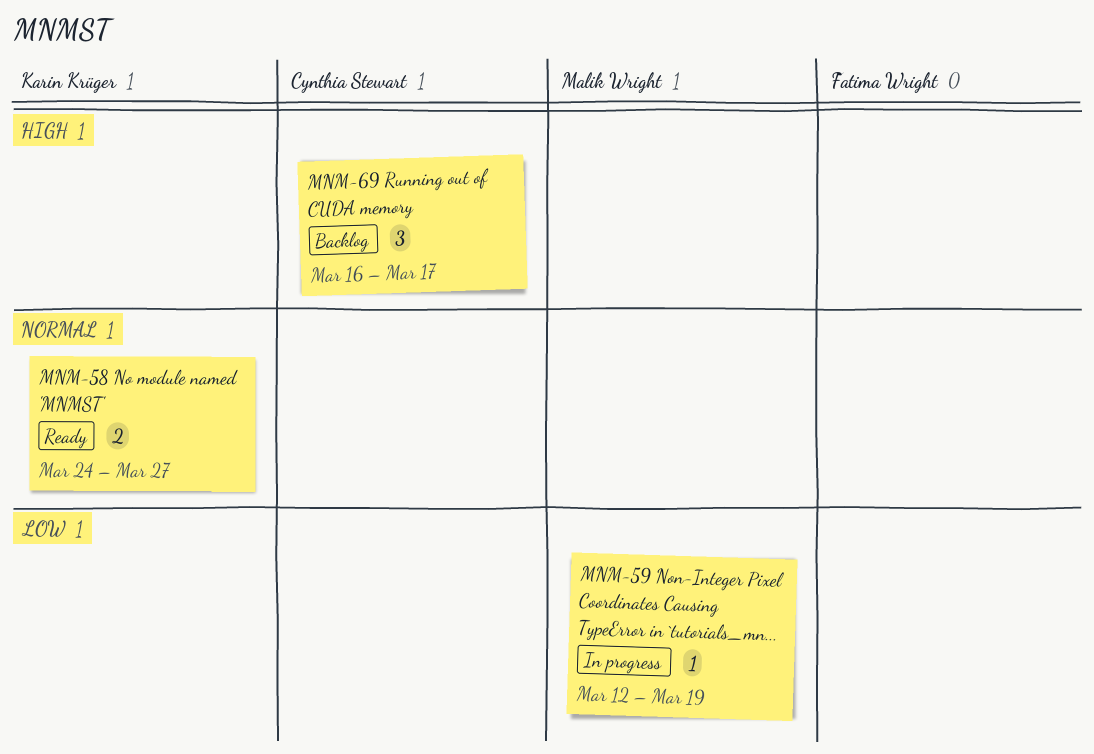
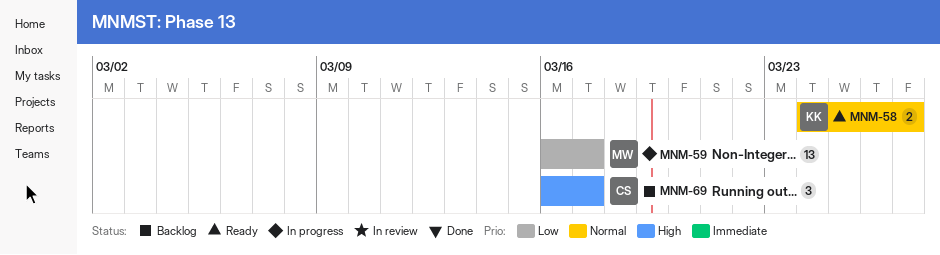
MNM-59, estimate: 1 -> 13
MNM-59, start: Mar 12 -> Mar 16
MNM-59, due: Mar 19 -> Mar 17

